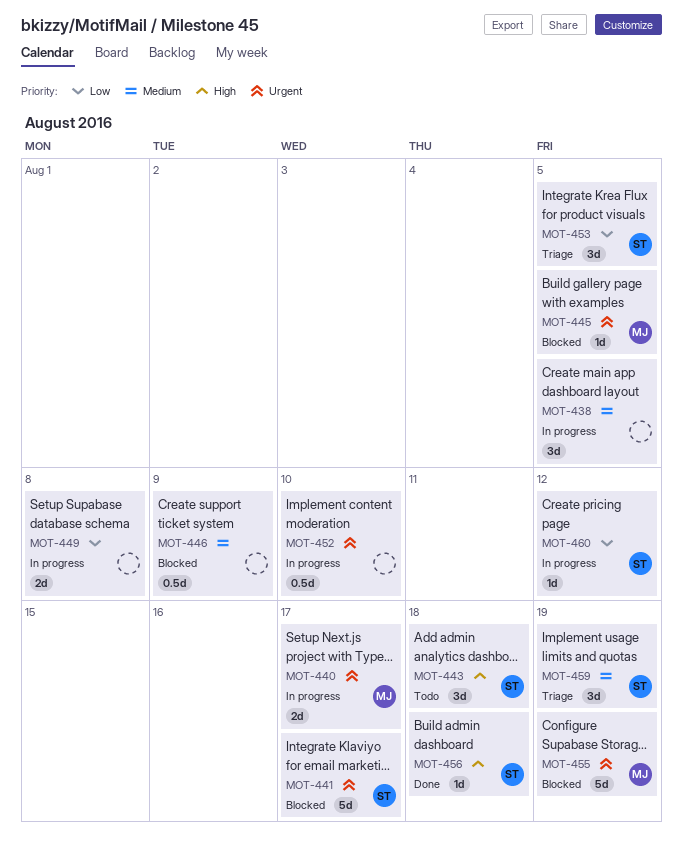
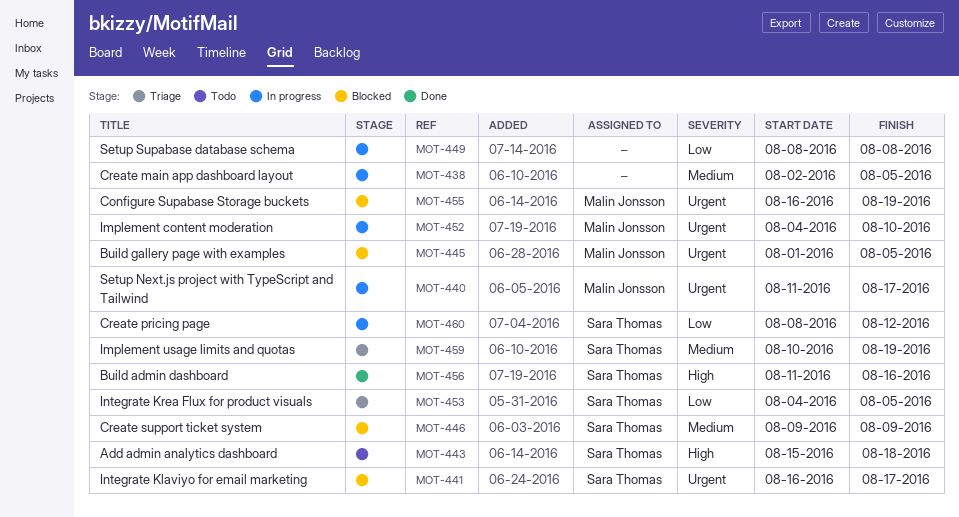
MOT-446, owner: none -> Sara Thomas
MOT-452, owner: none -> Malin Jonsson
MOT-456, due: Aug 18 -> Aug 16

